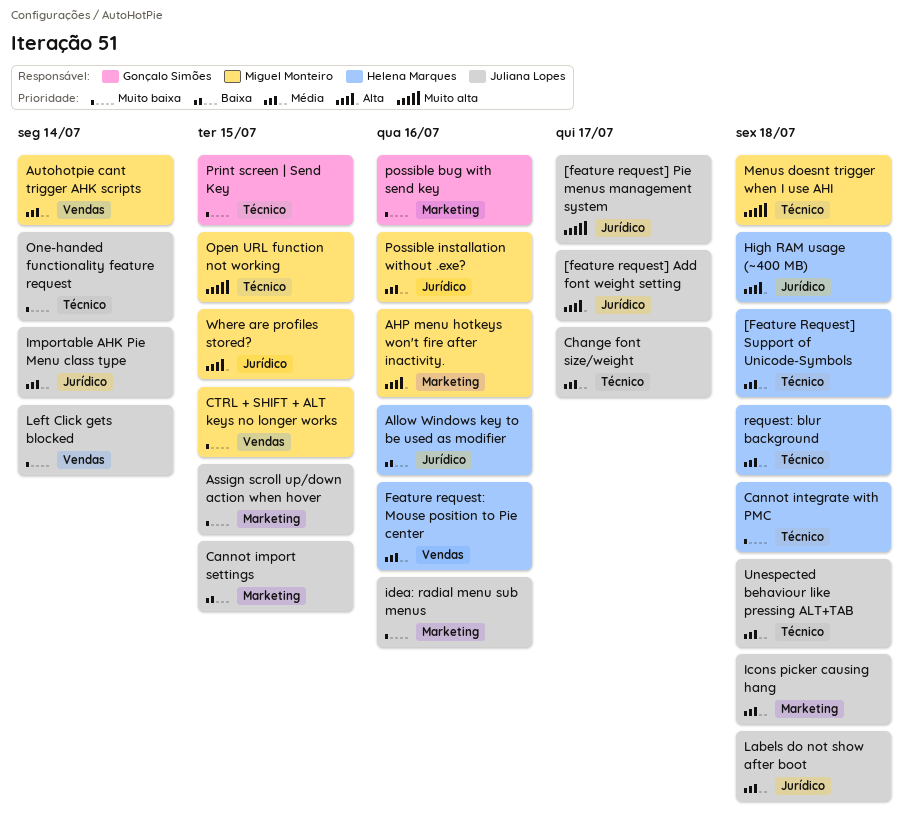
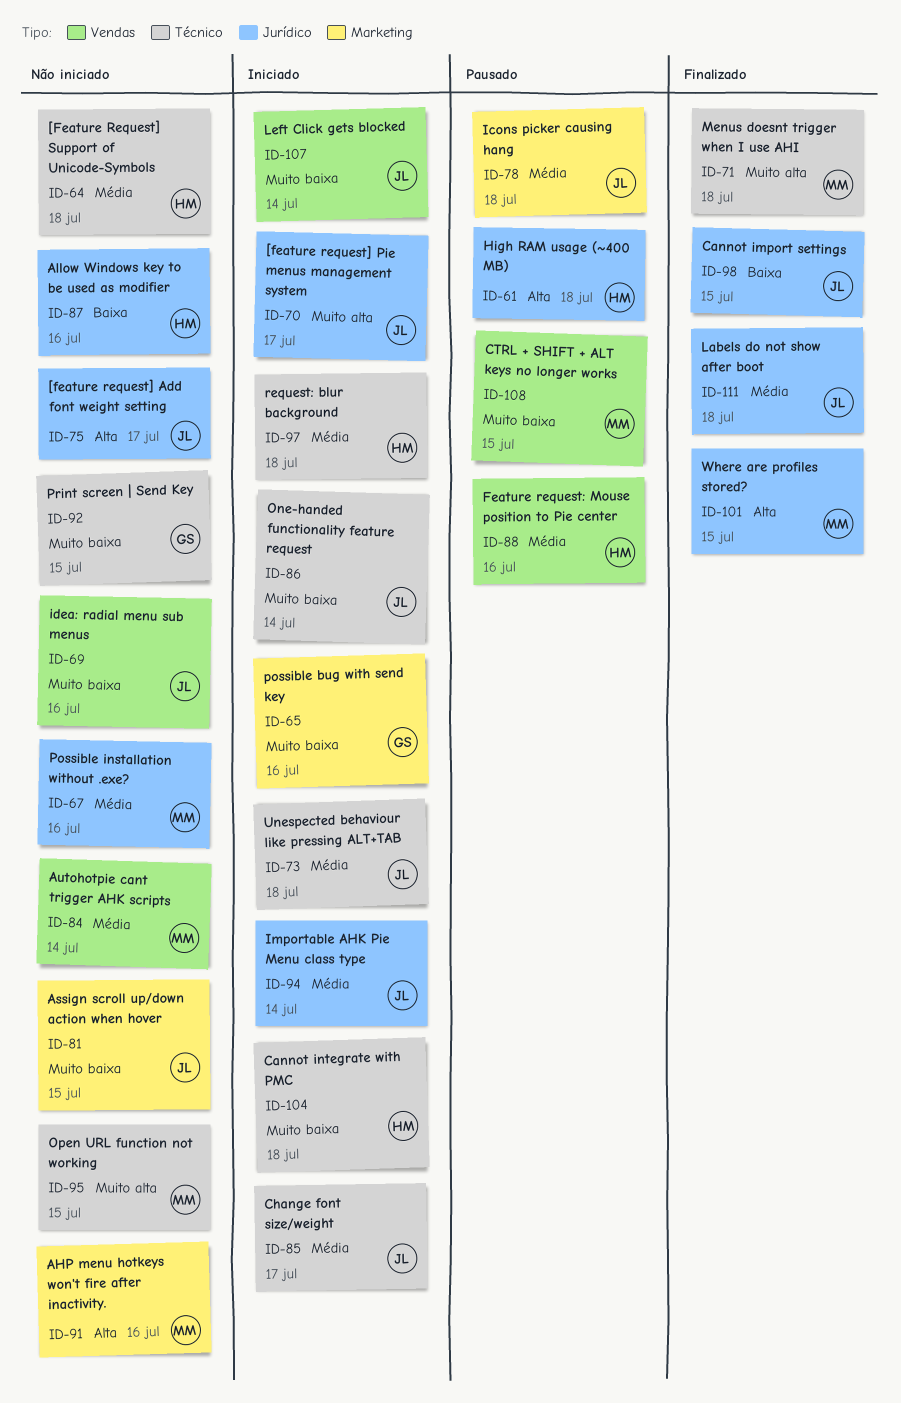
Cannot import settings, label: Marketing -> Jurídico
idea: radial menu sub menus, label: Marketing -> Vendas

